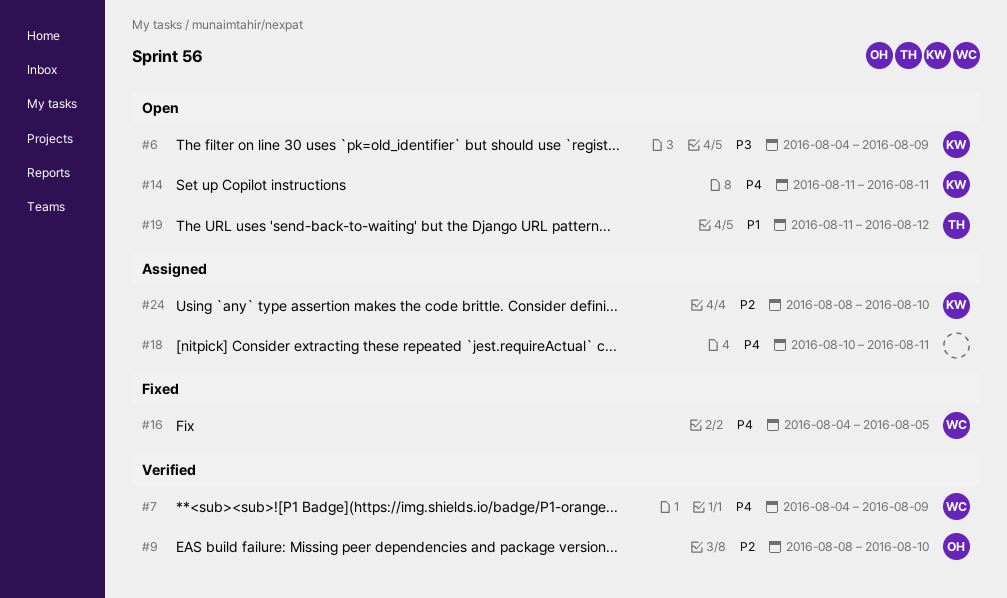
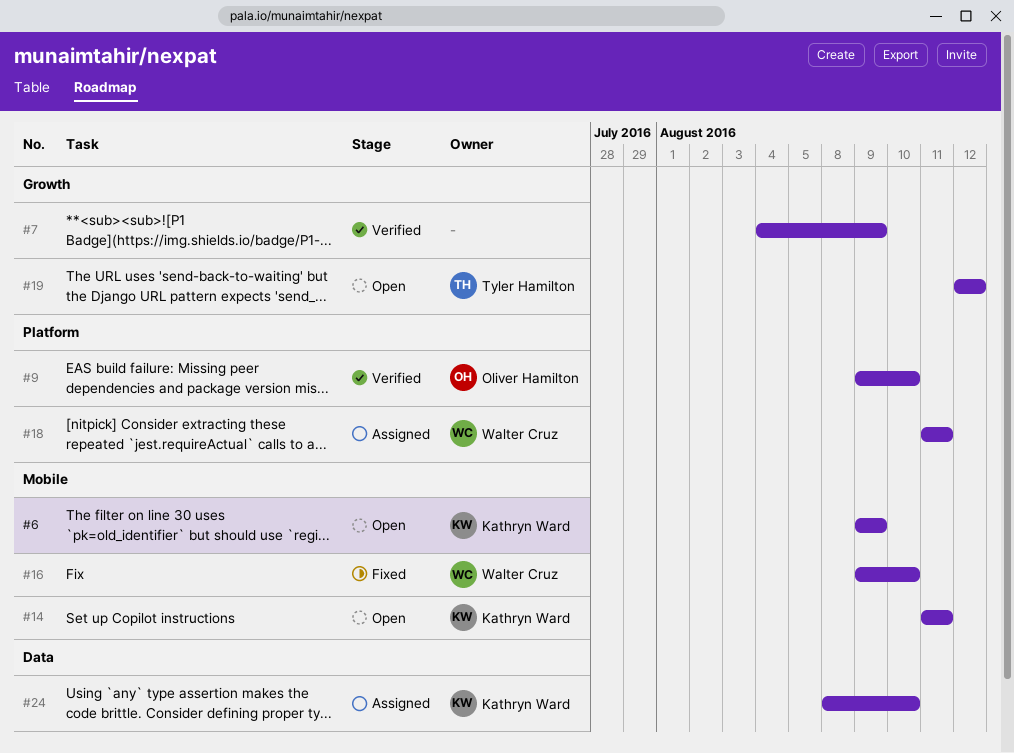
#6, start: Aug 4 -> Aug 9
#7, owner: Walter Cruz -> none
#9, start: Aug 8 -> Aug 9
#16, start: Aug 4 -> Aug 9
#16, due: Aug 5 -> Aug 10
#18, owner: none -> Walter Cruz
#18, start: Aug 10 -> Aug 11
#19, start: Aug 11 -> Aug 12

